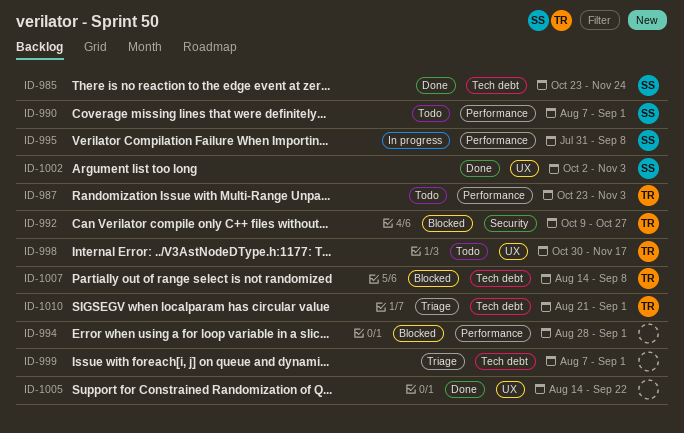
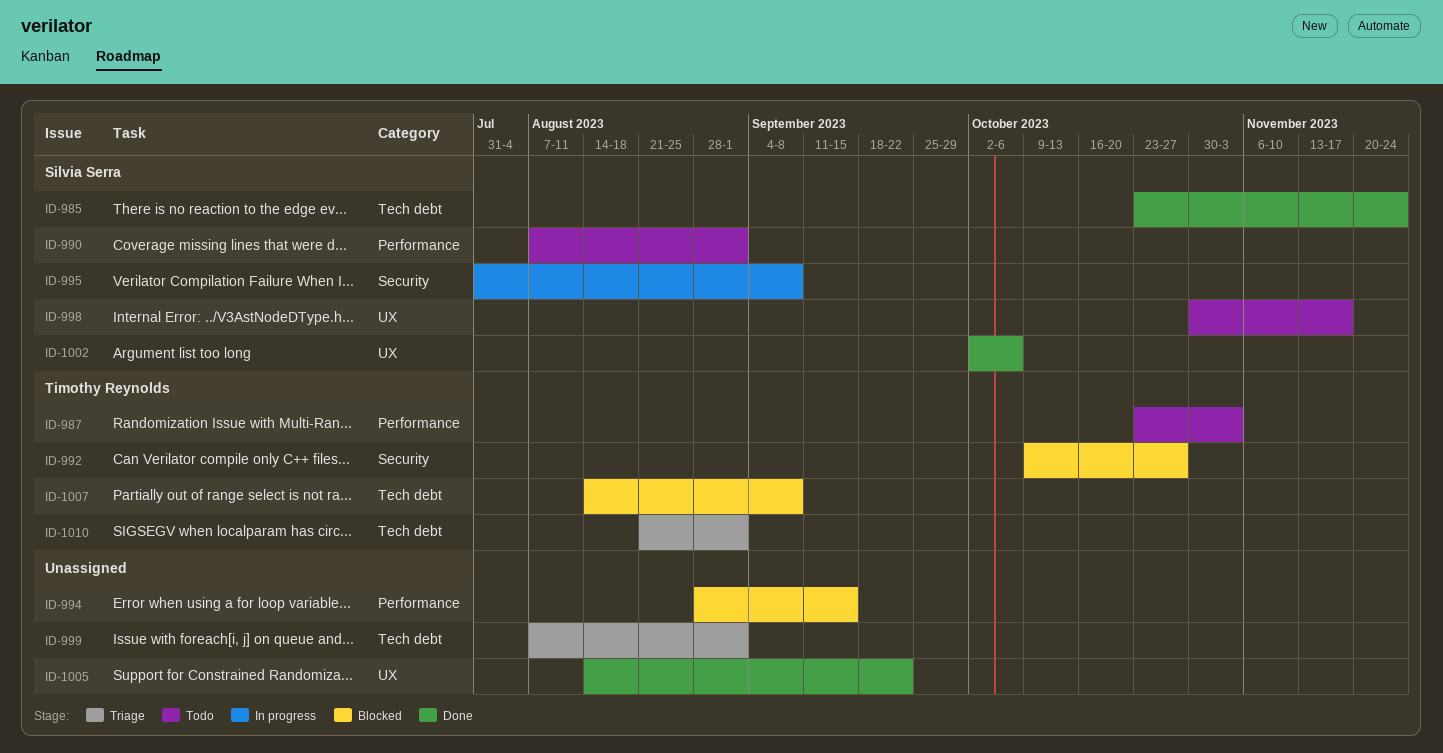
ID-994, due: Sep 1 -> Sep 15
ID-995, label: Performance -> Security
ID-998, owner: Timothy Reynolds -> Silvia Serra
ID-1002, due: Nov 3 -> Oct 6

